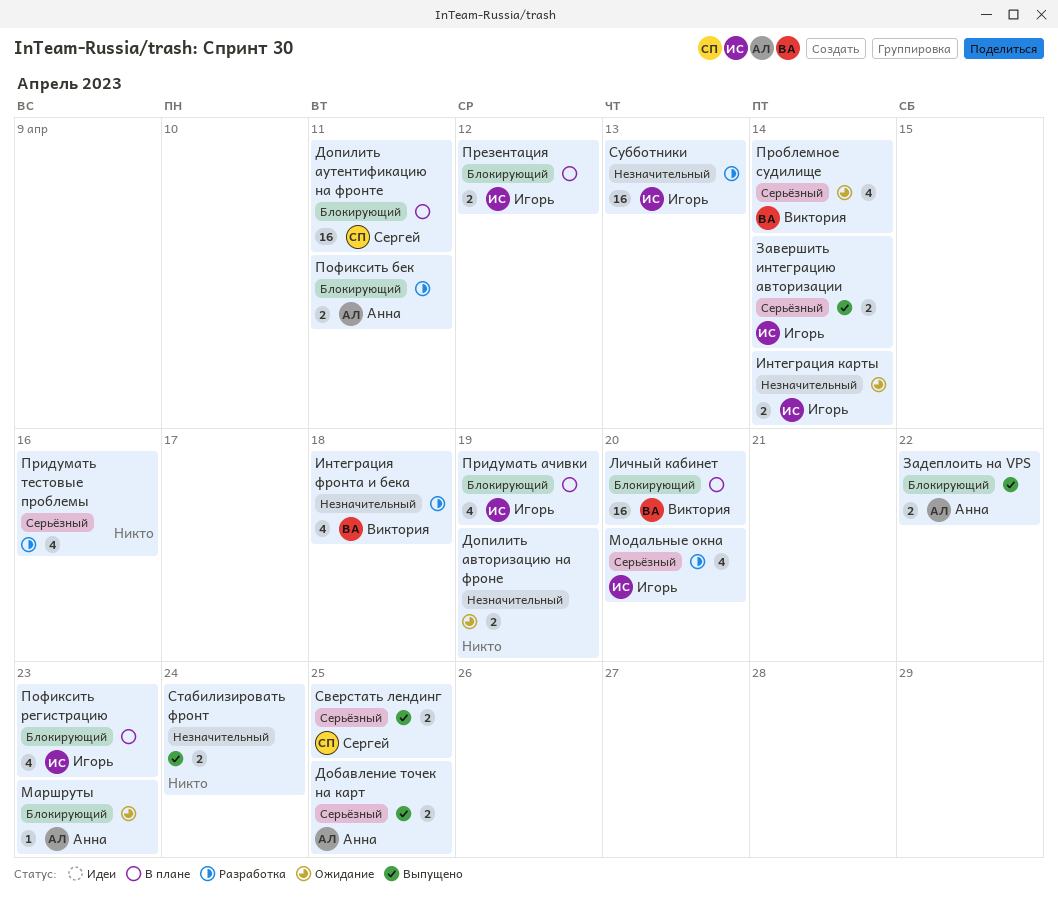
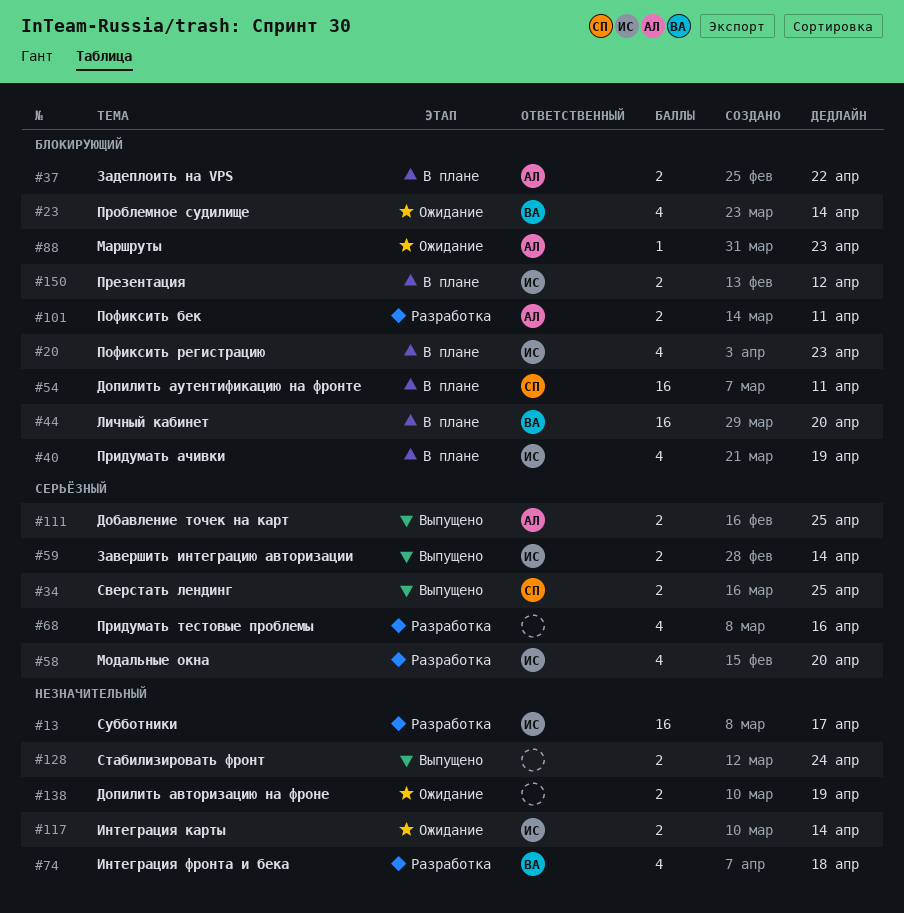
Задеплоить на VPS, status: Выпущено -> В плане
Проблемное судилище, priority: Серьёзный -> Блокирующий
Субботники, due: Apr 13 -> Apr 17

